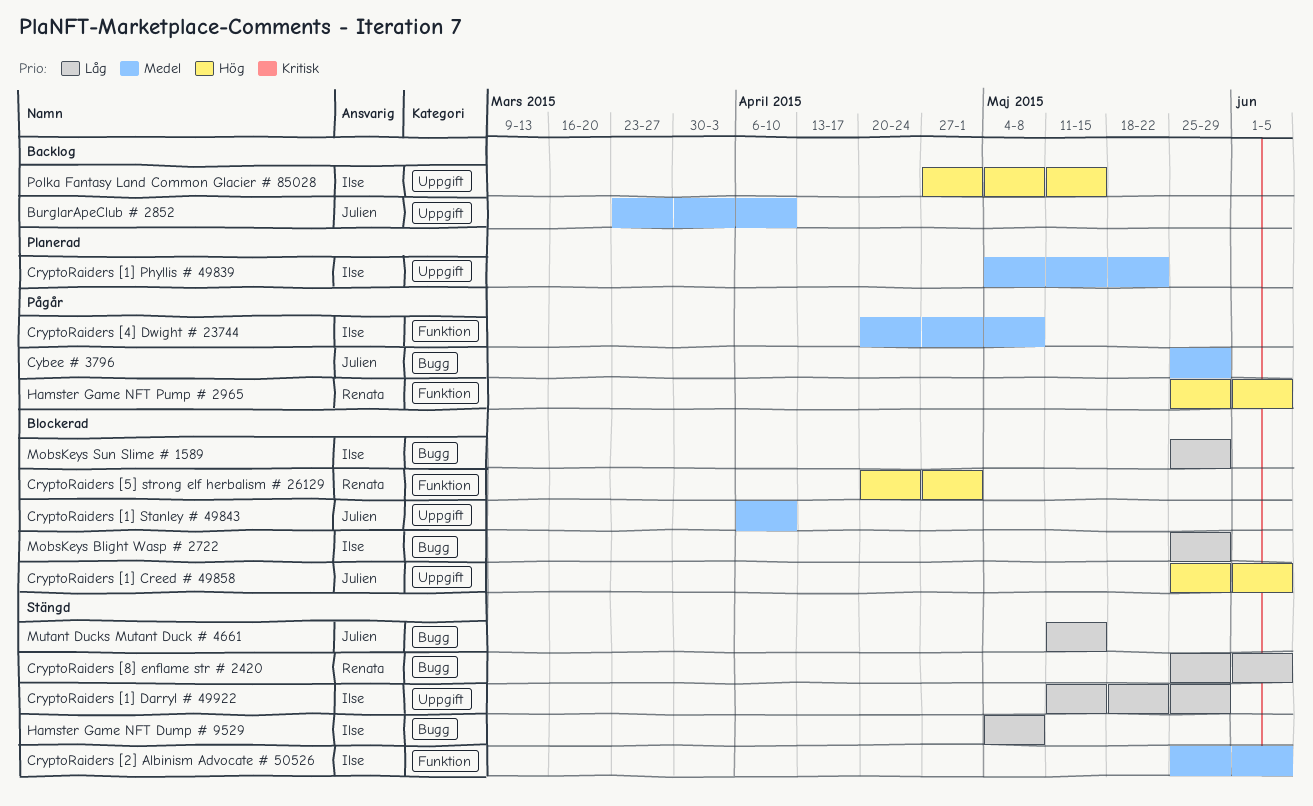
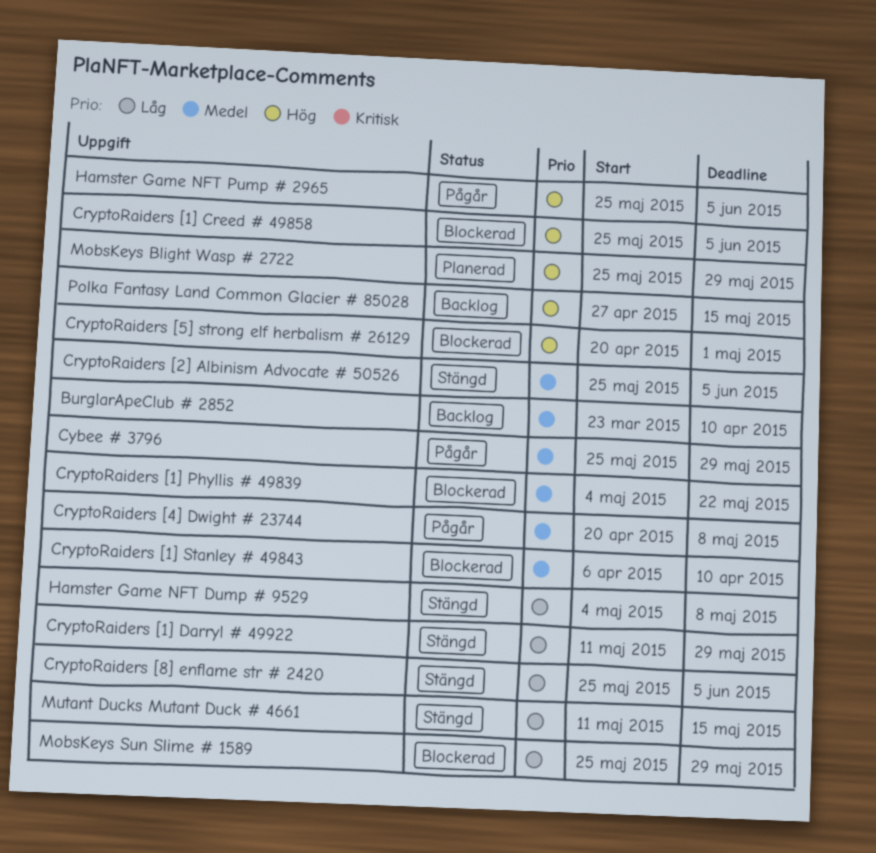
CryptoRaiders [1] Phyllis # 49839, status: Planerad -> Blockerad
MobsKeys Blight Wasp # 2722, status: Blockerad -> Planerad
MobsKeys Blight Wasp # 2722, priority: Låg -> Hög

